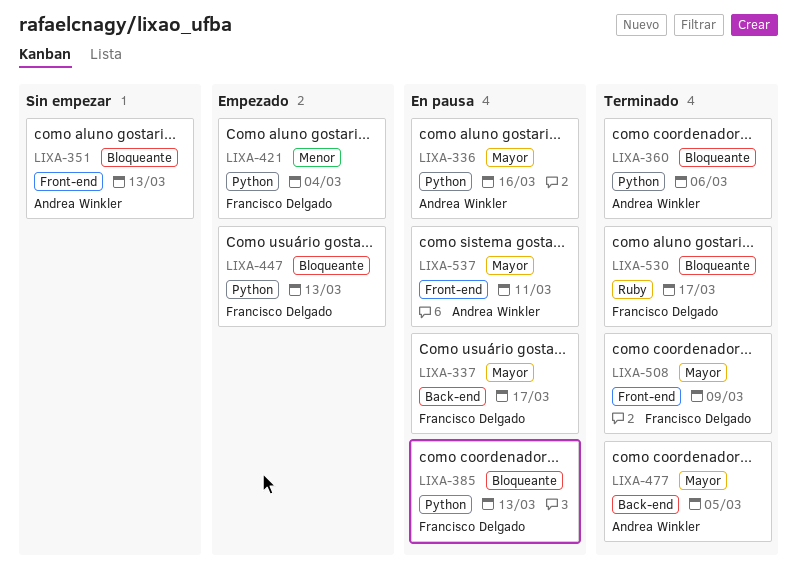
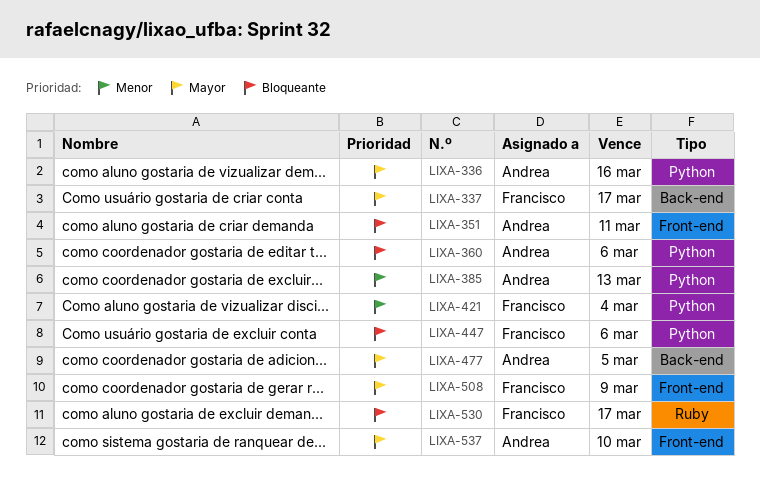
LIXA-351, due: Mar 13 -> Mar 11
LIXA-385, owner: Francisco Delgado -> Andrea Winkler
LIXA-385, priority: Bloqueante -> Menor
LIXA-447, due: Mar 13 -> Mar 6
LIXA-537, due: Mar 11 -> Mar 10

